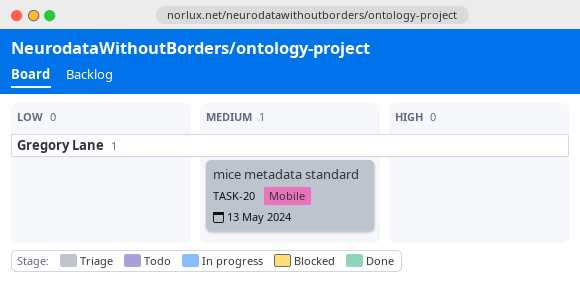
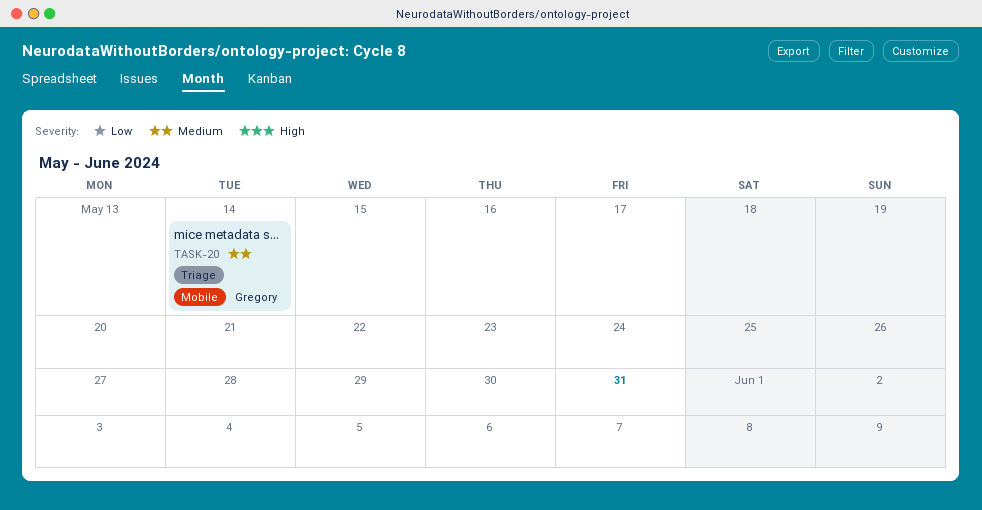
TASK-20, due: May 13 -> May 14

